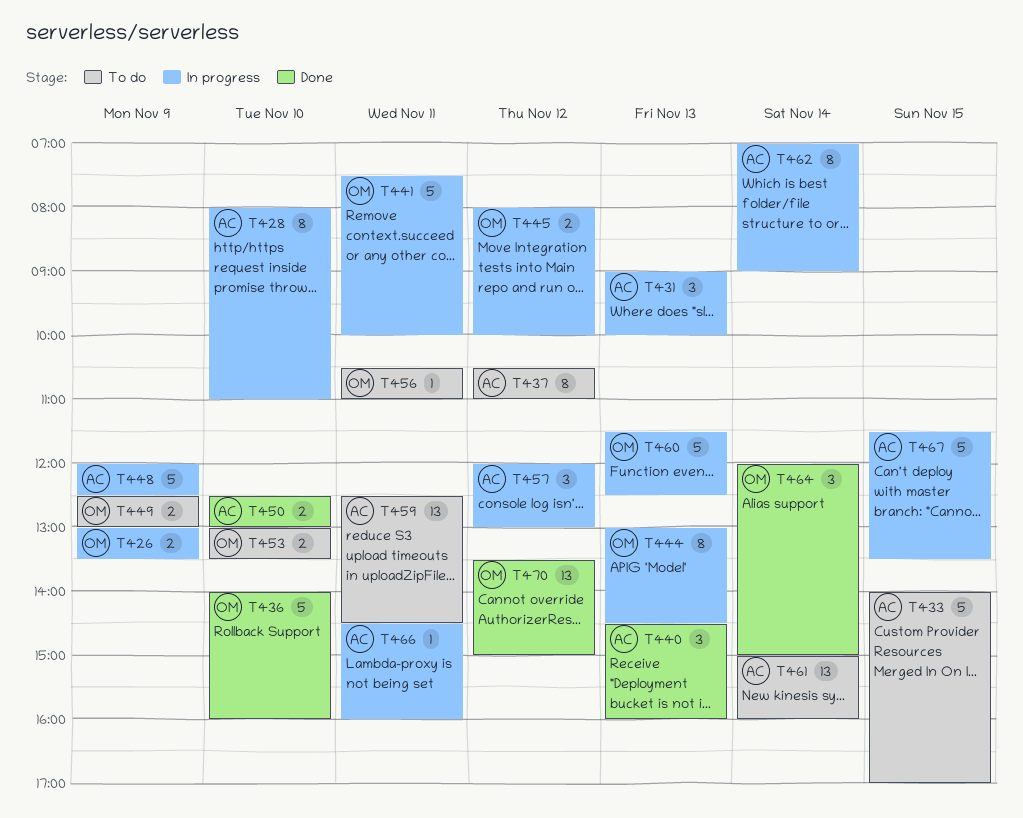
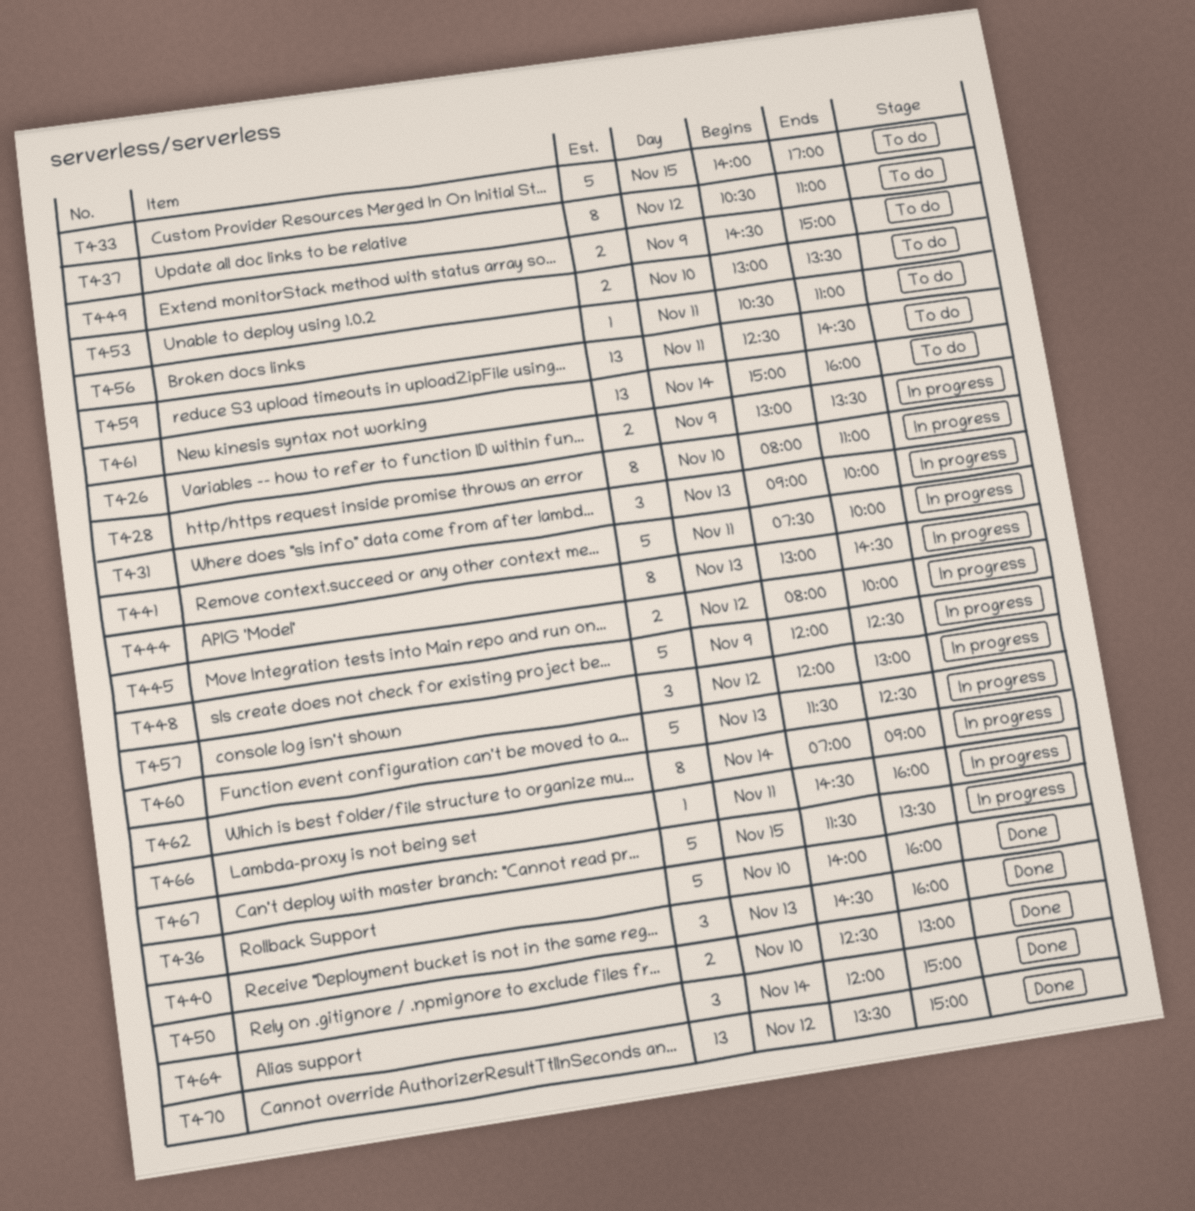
T449, begins: 12:30 -> 14:30
T449, ends: 13:00 -> 15:00

